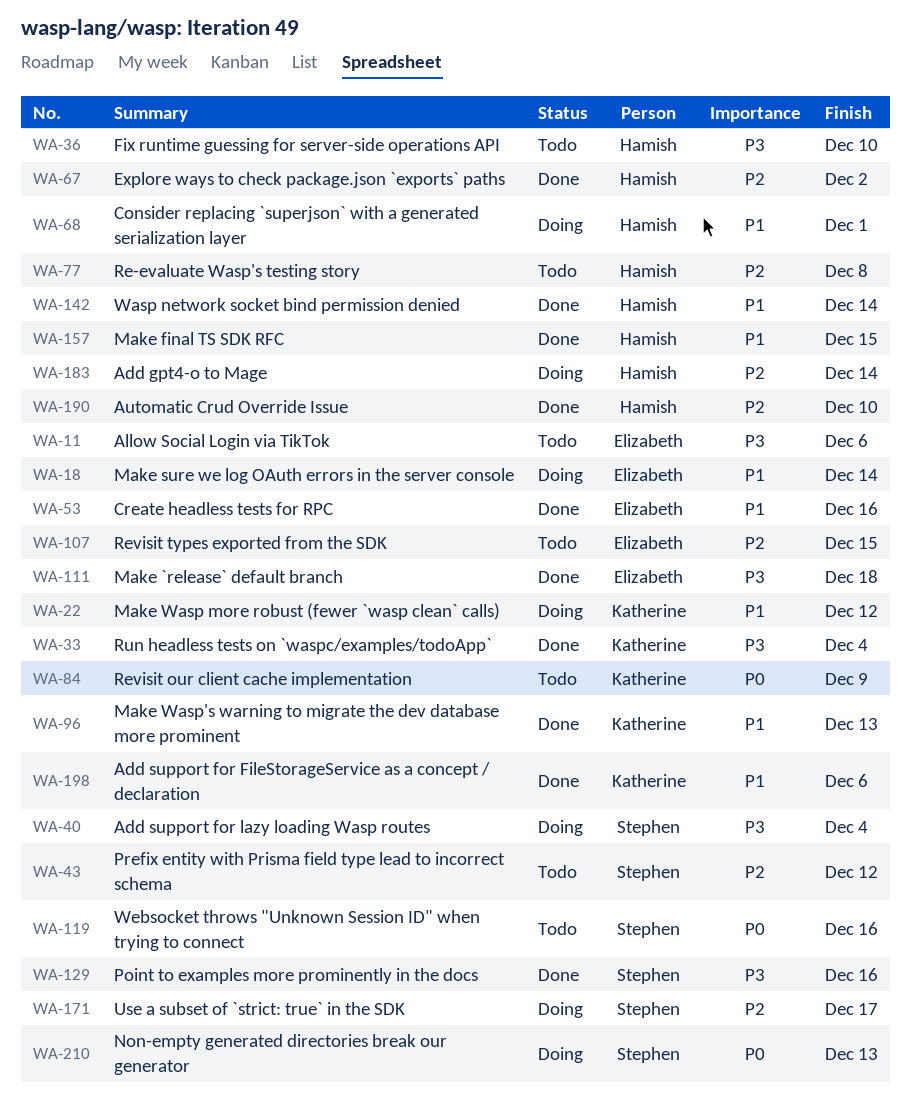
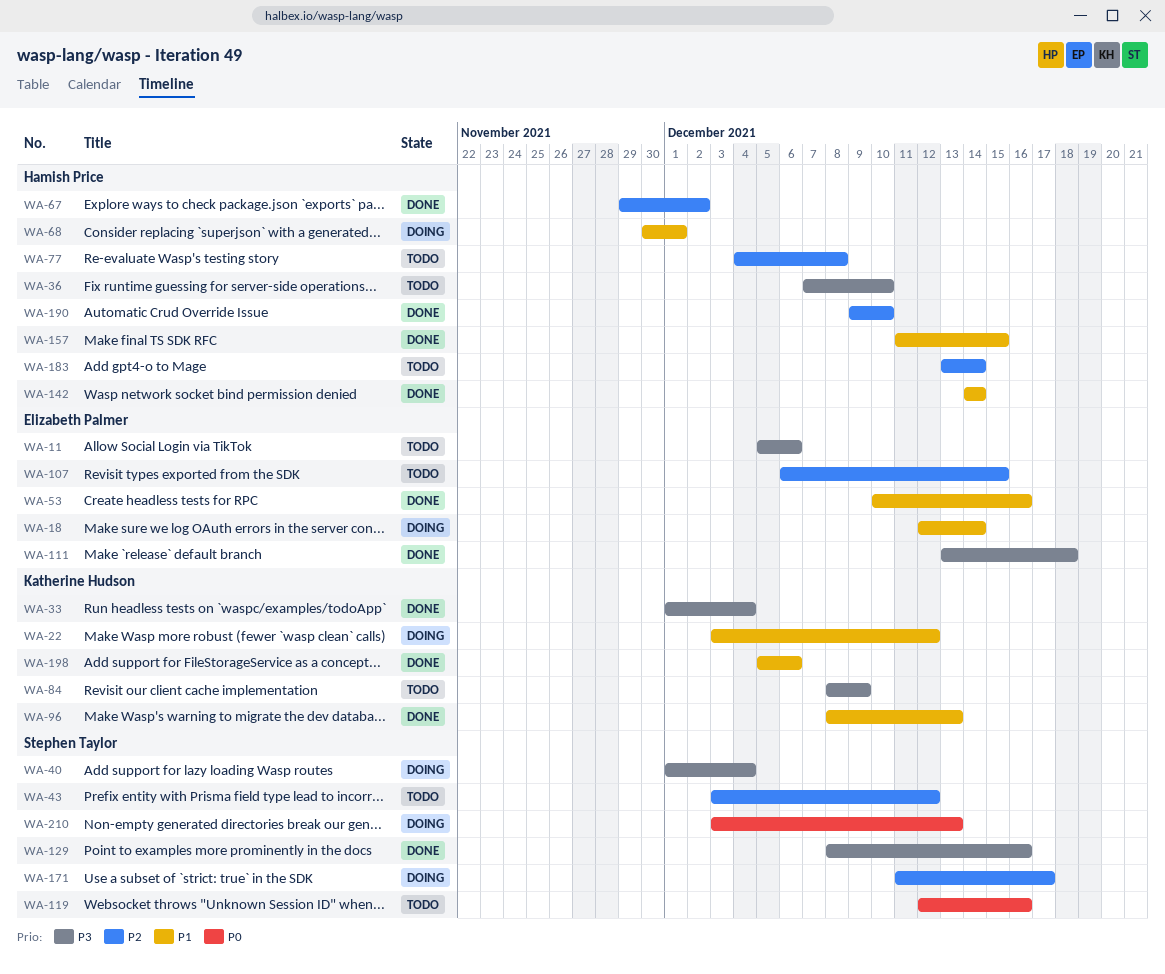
WA-84, priority: P0 -> P3
WA-183, status: Doing -> Todo

